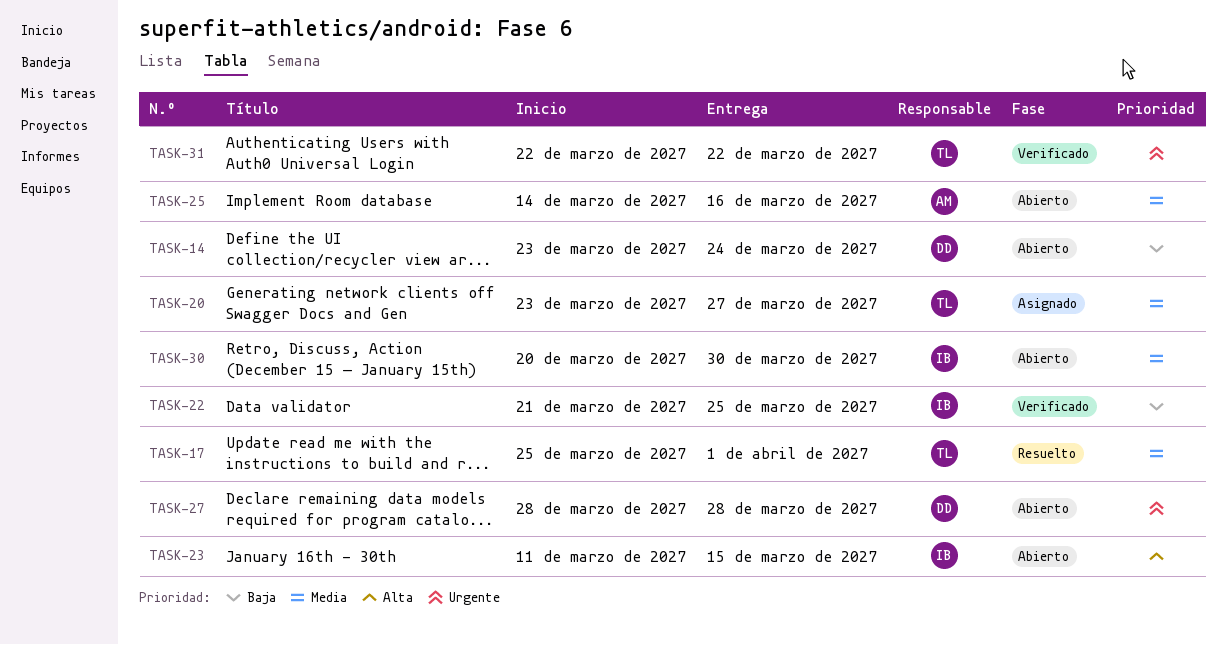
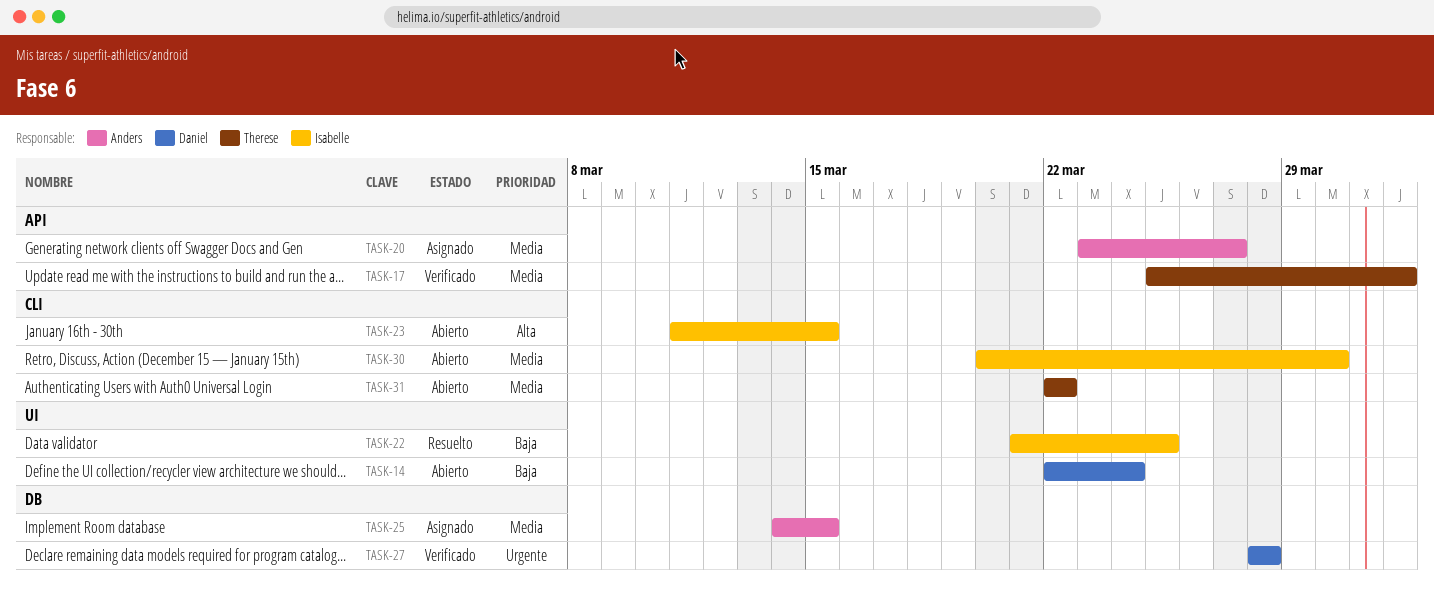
TASK-14, start: Mar 23 -> Mar 22
TASK-17, status: Resuelto -> Verificado
TASK-20, owner: Therese -> Anders
TASK-22, status: Verificado -> Resuelto
TASK-25, status: Abierto -> Asignado
TASK-25, due: Mar 16 -> Mar 15
TASK-27, status: Abierto -> Verificado
TASK-31, status: Verificado -> Abierto
TASK-31, priority: Urgente -> Media

